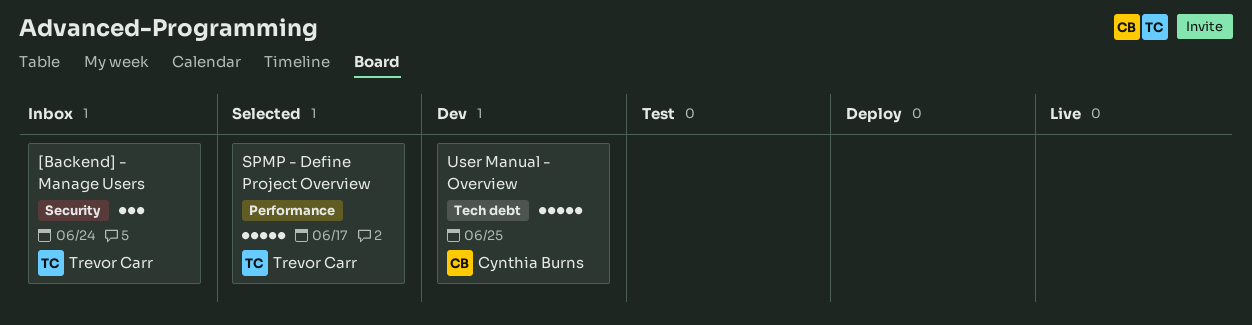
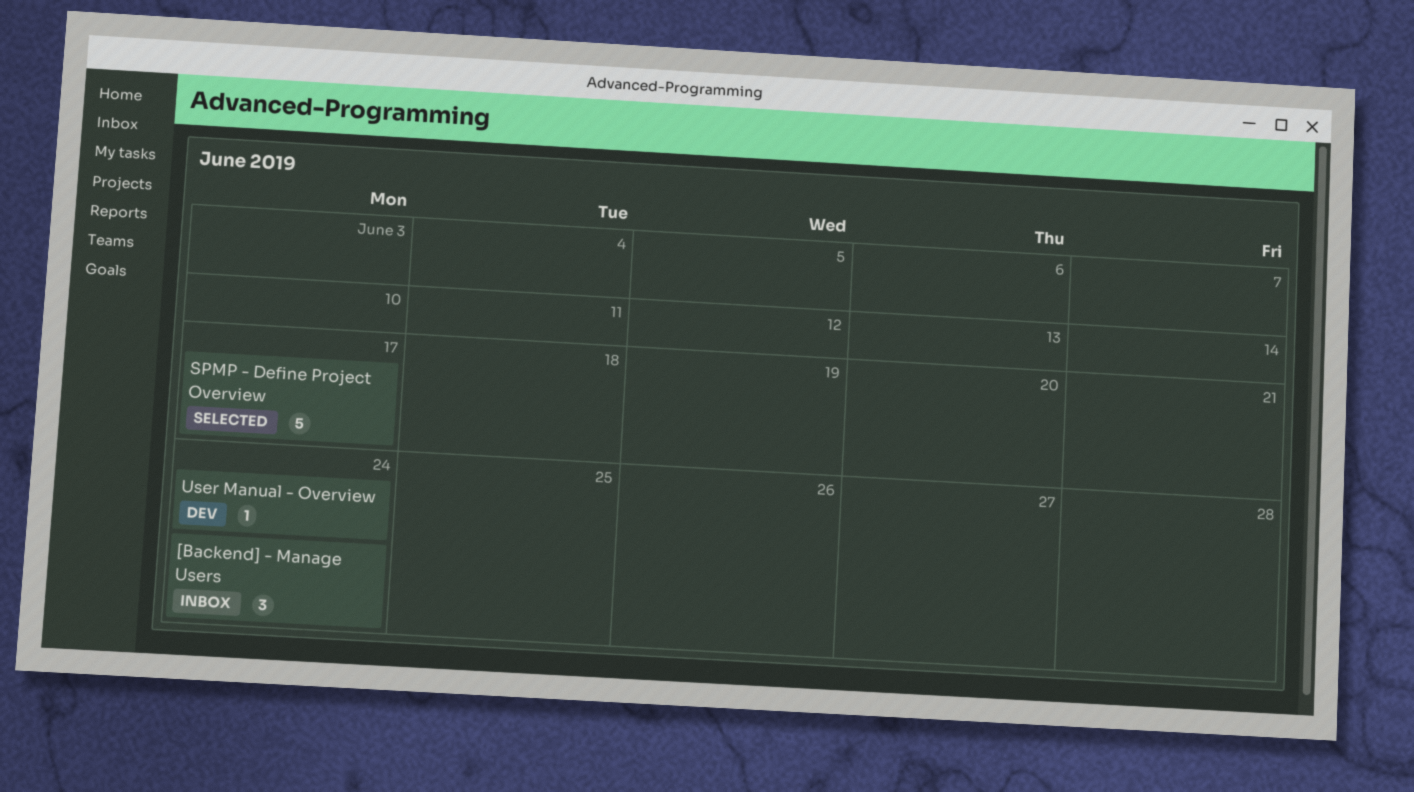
User Manual - Overview, estimate: 5 -> 1
User Manual - Overview, due: Jun 25 -> Jun 24

